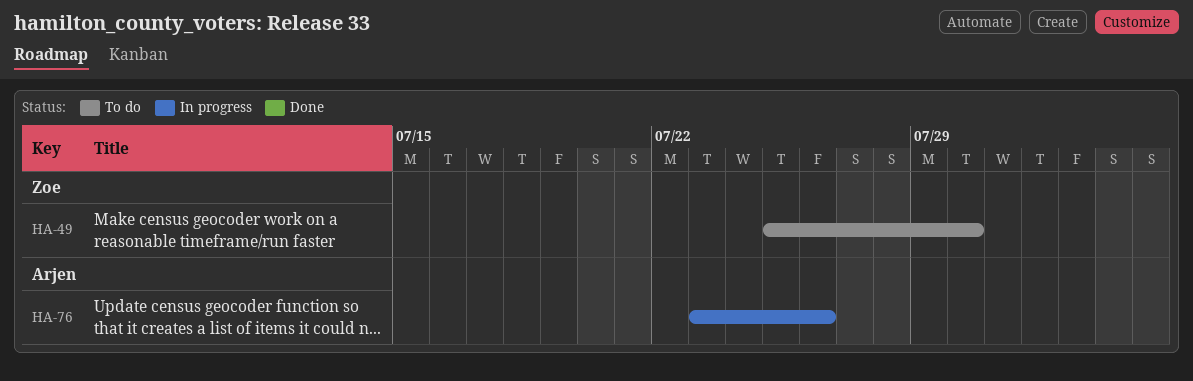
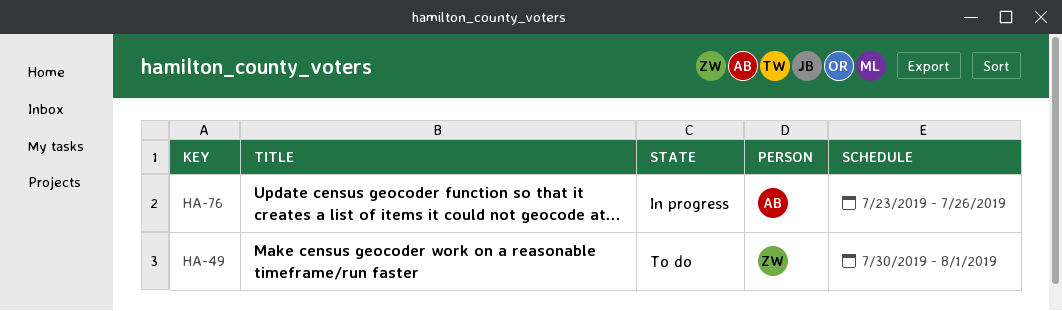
HA-49, start: Jul 25 -> Jul 30
HA-49, due: Jul 30 -> Aug 1

